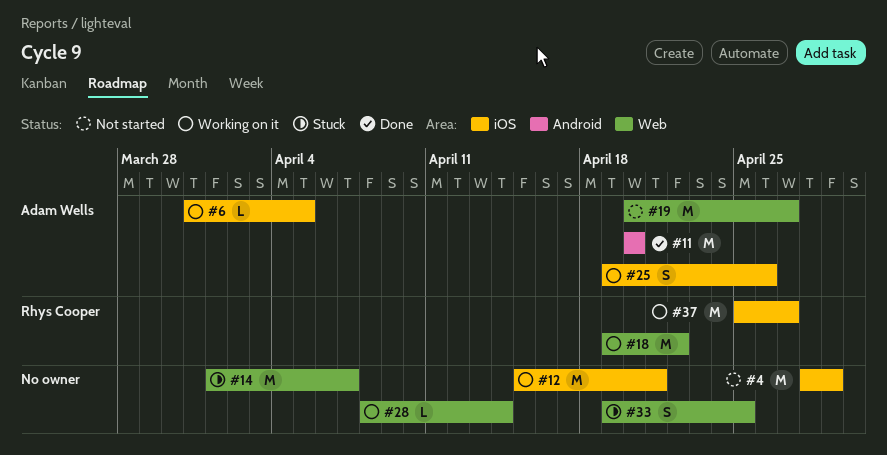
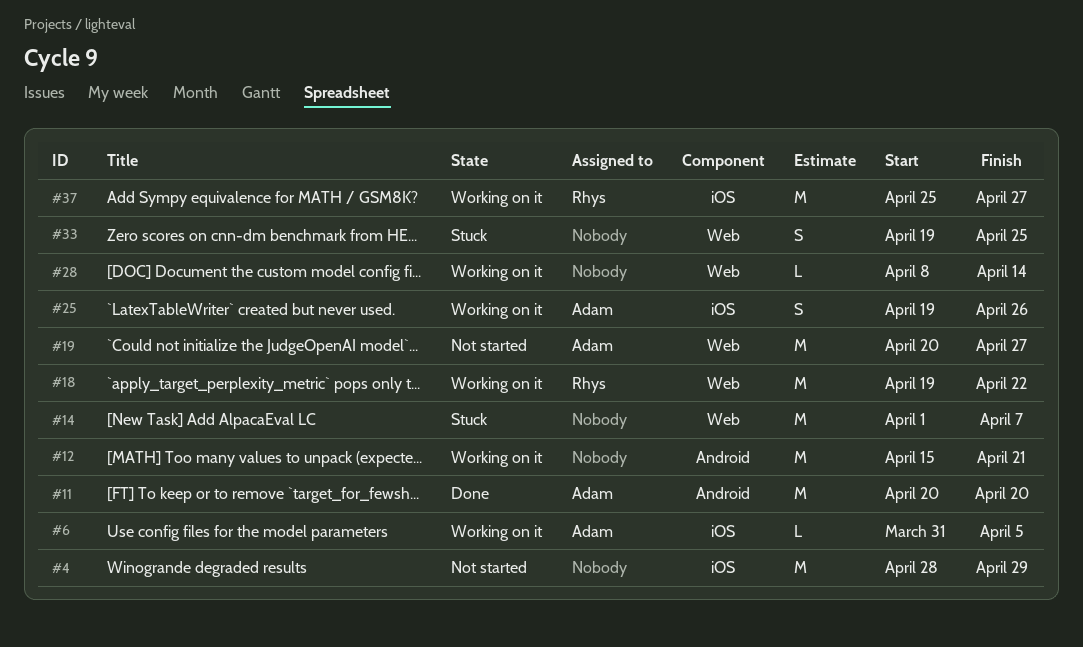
#12, label: iOS -> Android

